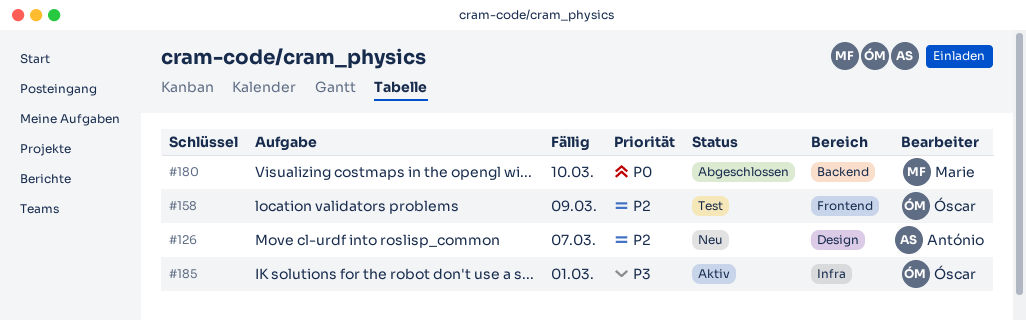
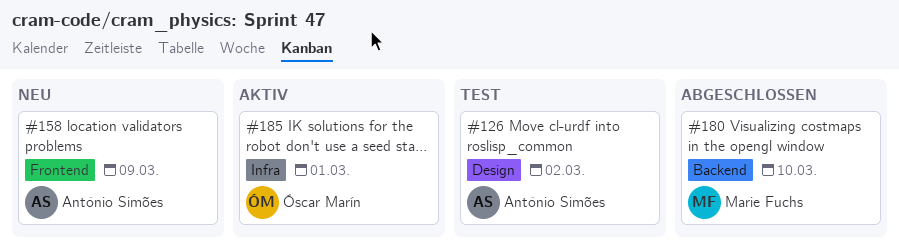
#126, status: Neu -> Test
#126, due: Mar 7 -> Mar 2
#158, status: Test -> Neu
#158, owner: Óscar Marín -> António Simões

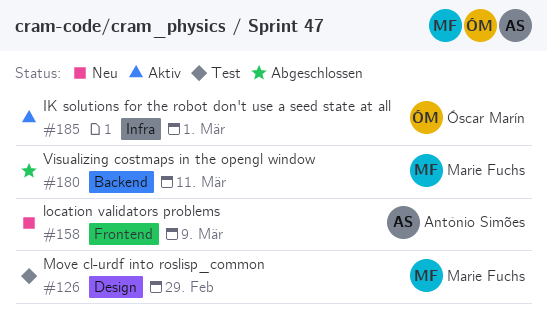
#126, owner: António Simões -> Marie Fuchs
#126, due: Mar 2 -> Feb 29
#180, due: Mar 10 -> Mar 11

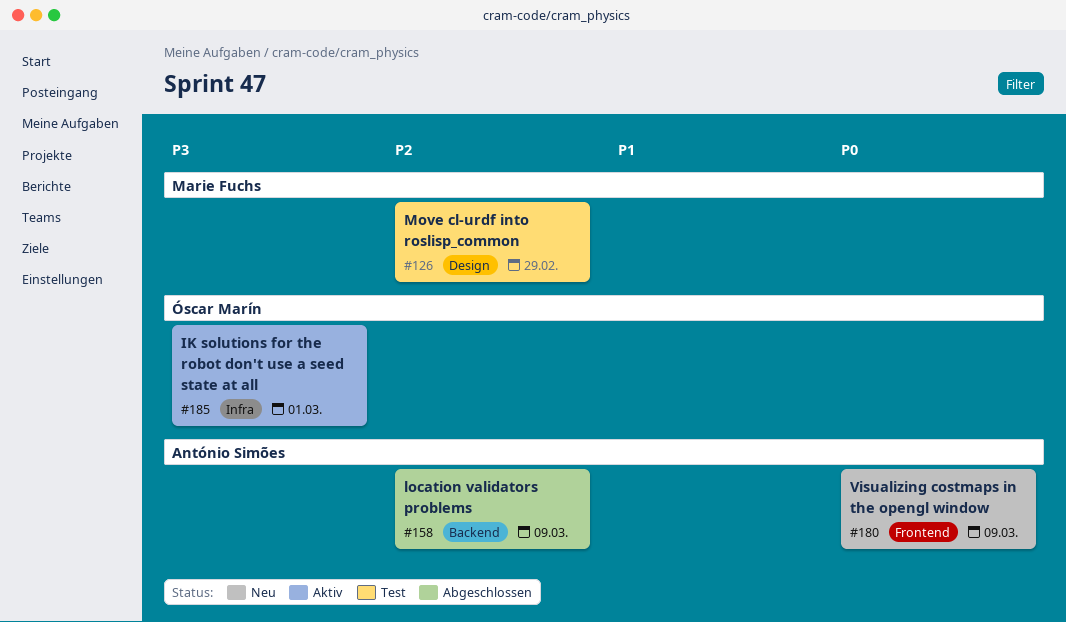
#158, status: Neu -> Abgeschlossen
#158, label: Frontend -> Backend
#180, status: Abgeschlossen -> Neu
#180, owner: Marie Fuchs -> António Simões
#180, label: Backend -> Frontend
#180, due: Mar 11 -> Mar 9

